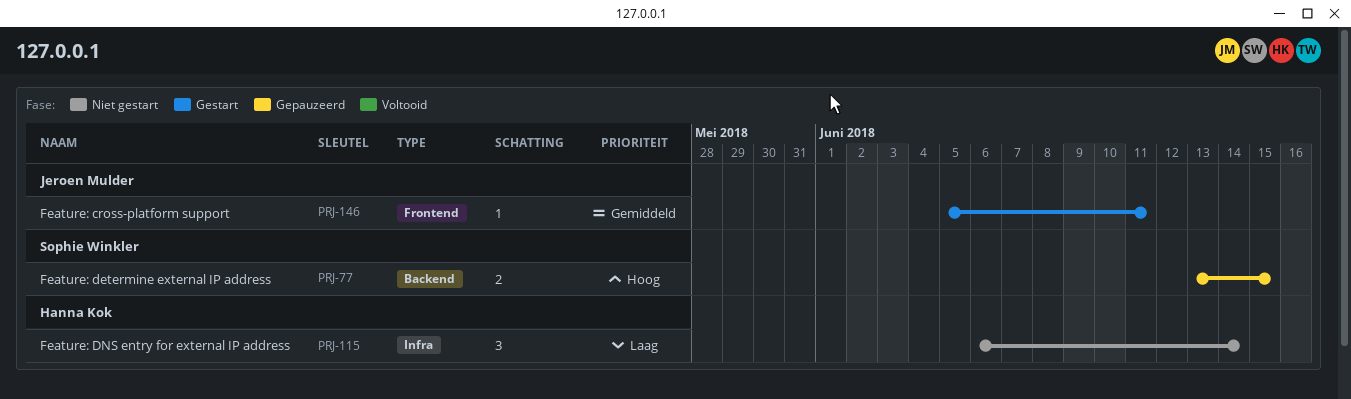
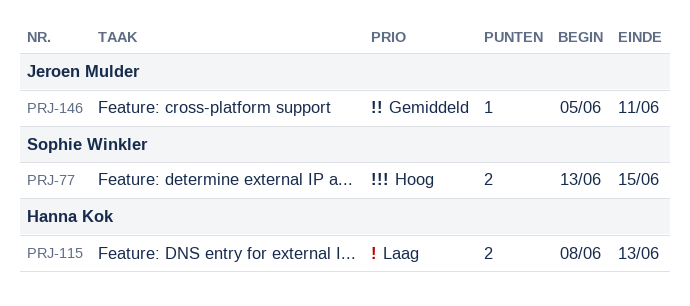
PRJ-115, estimate: 3 -> 2
PRJ-115, start: Jun 6 -> Jun 8
PRJ-115, due: Jun 14 -> Jun 13

